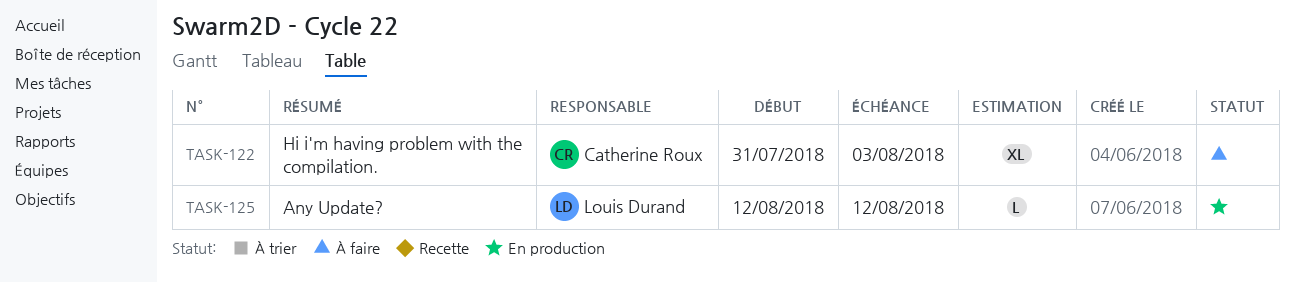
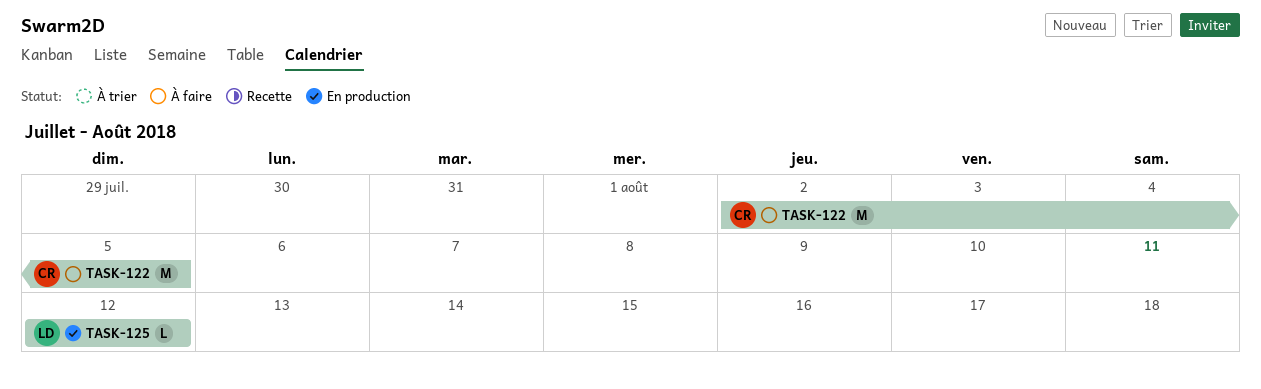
TASK-122, estimate: XL -> M
TASK-122, start: Jul 31 -> Aug 2
TASK-122, due: Aug 3 -> Aug 5

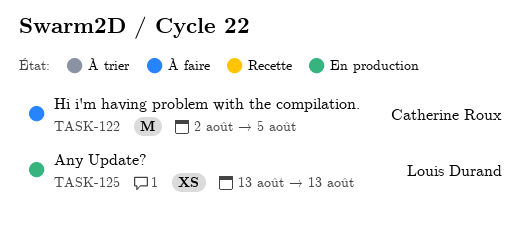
TASK-125, estimate: L -> XS
TASK-125, start: Aug 12 -> Aug 13
TASK-125, due: Aug 12 -> Aug 13

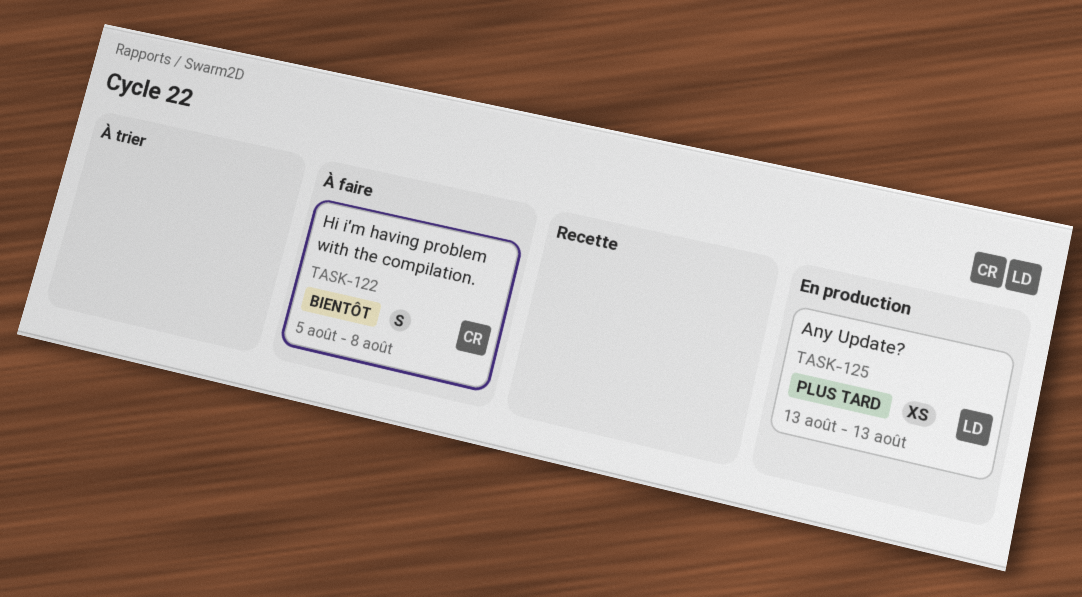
TASK-122, estimate: M -> S
TASK-122, start: Aug 2 -> Aug 5
TASK-122, due: Aug 5 -> Aug 8

